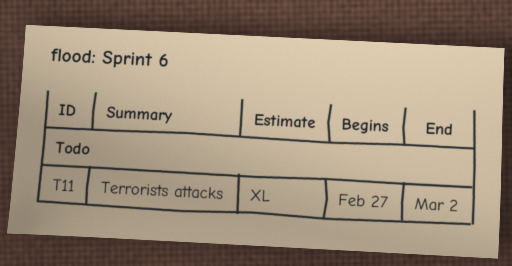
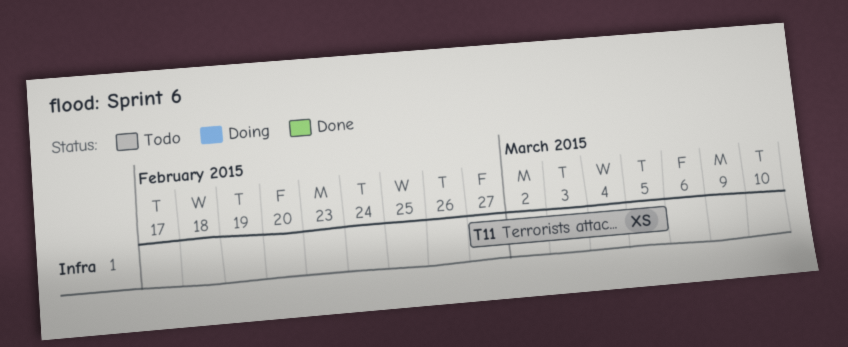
T11, estimate: XL -> XS
T11, due: Mar 2 -> Mar 5

